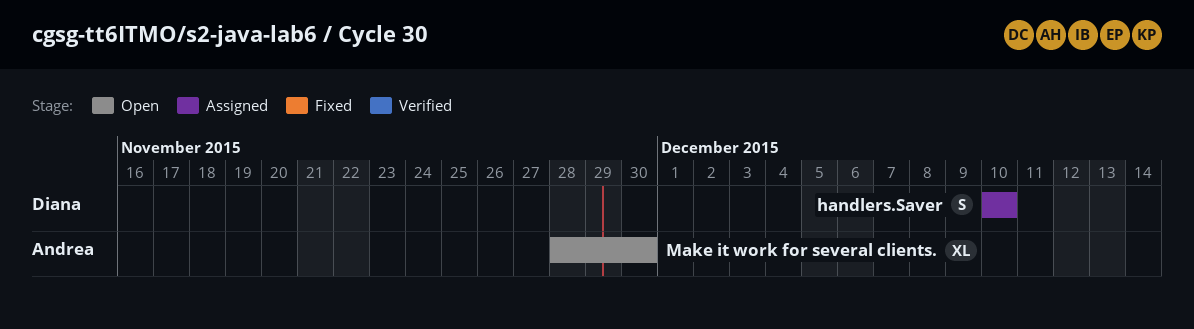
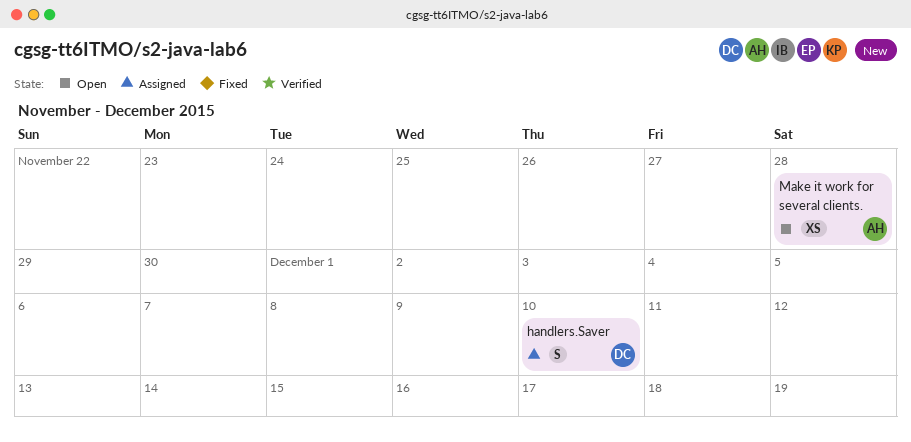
Make it work for several clients., estimate: XL -> XS
Make it work for several clients., due: Nov 30 -> Nov 28

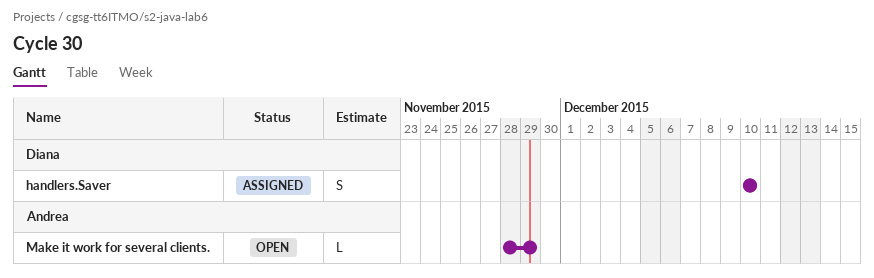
Make it work for several clients., estimate: XS -> L
Make it work for several clients., due: Nov 28 -> Nov 29

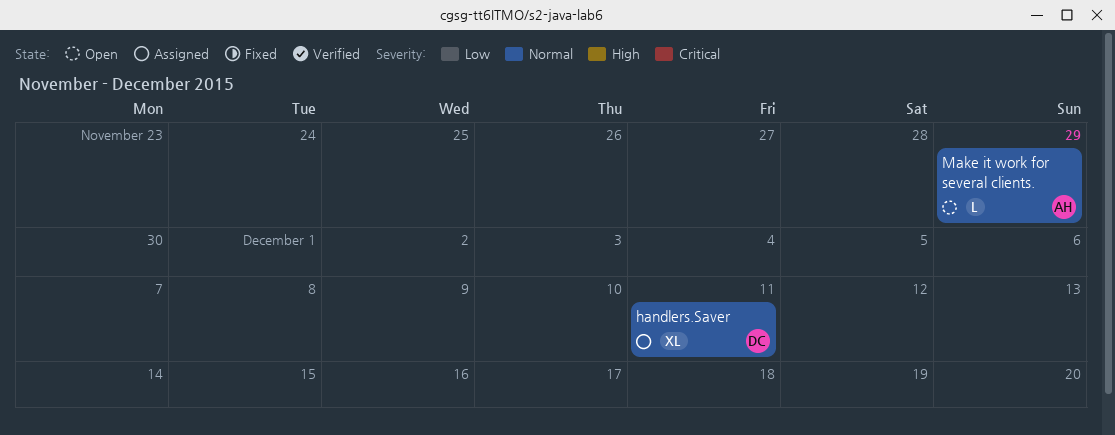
handlers.Saver, estimate: S -> XL
handlers.Saver, due: Dec 10 -> Dec 11

